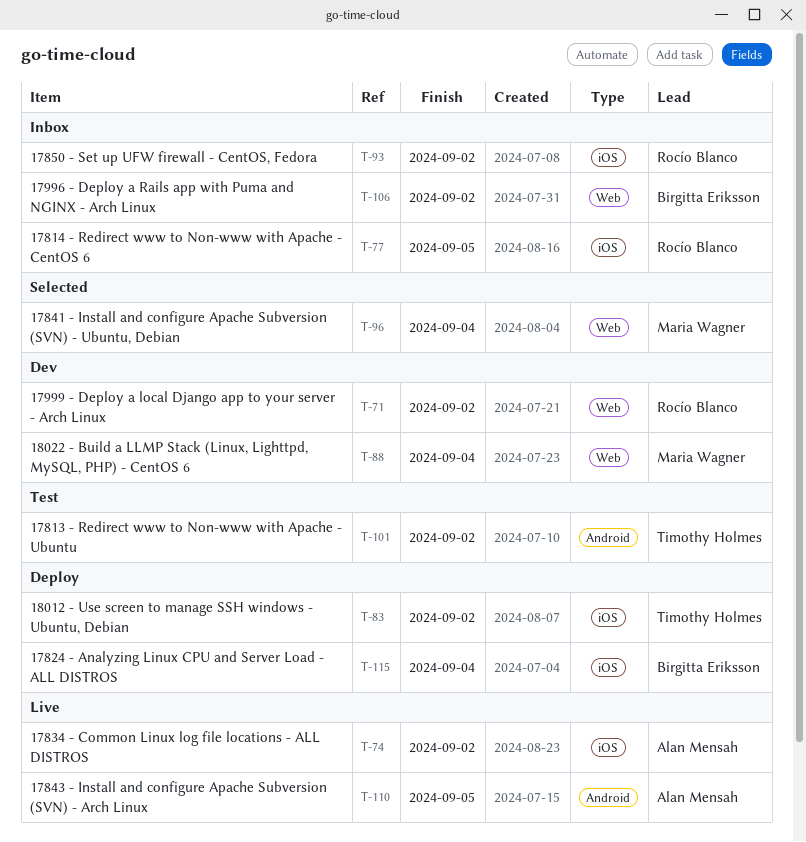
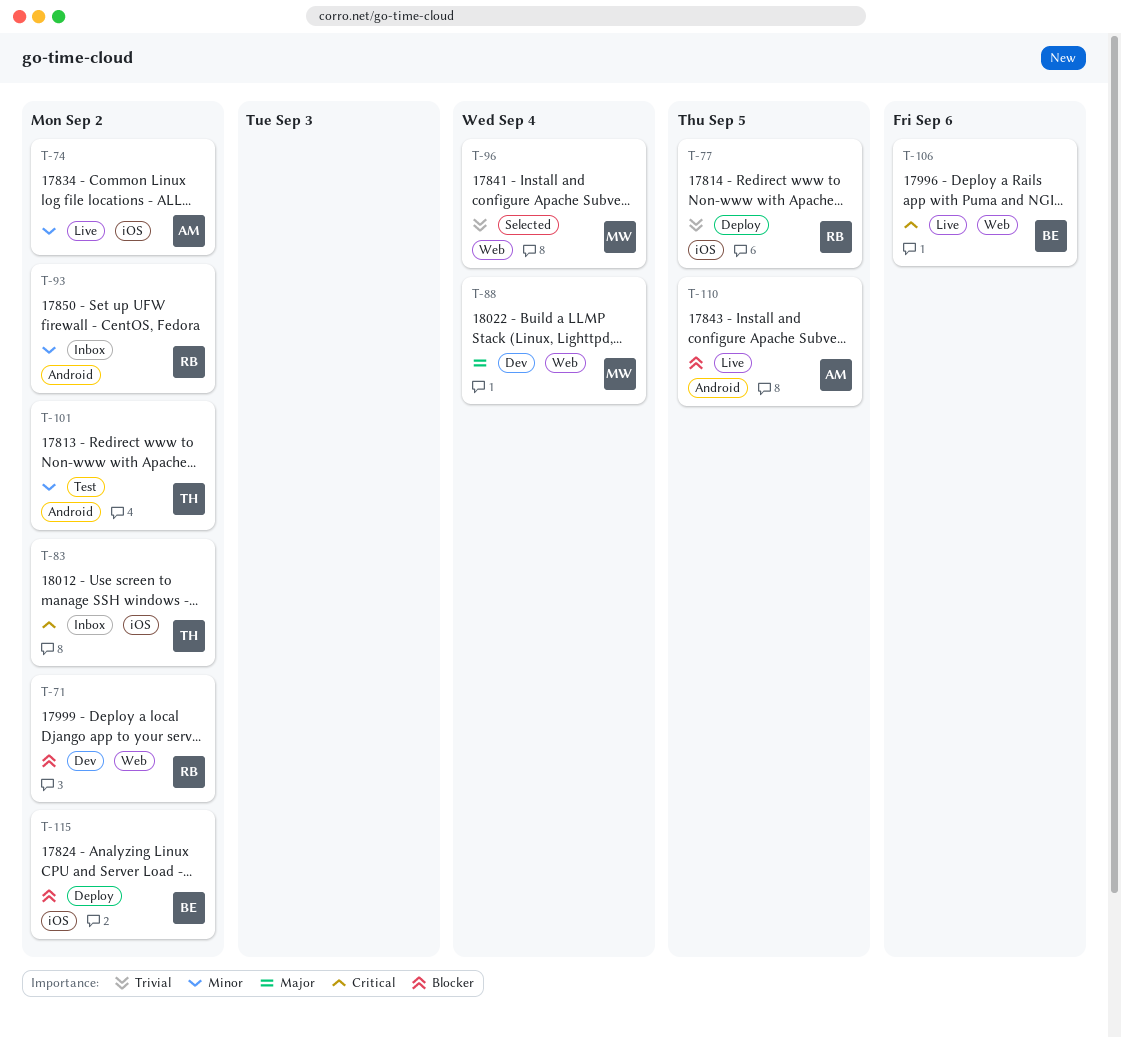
T-77, status: Inbox -> Deploy
T-83, status: Deploy -> Inbox
T-93, label: iOS -> Android
T-106, status: Inbox -> Live
T-106, due: Sep 2 -> Sep 6
T-115, due: Sep 4 -> Sep 2

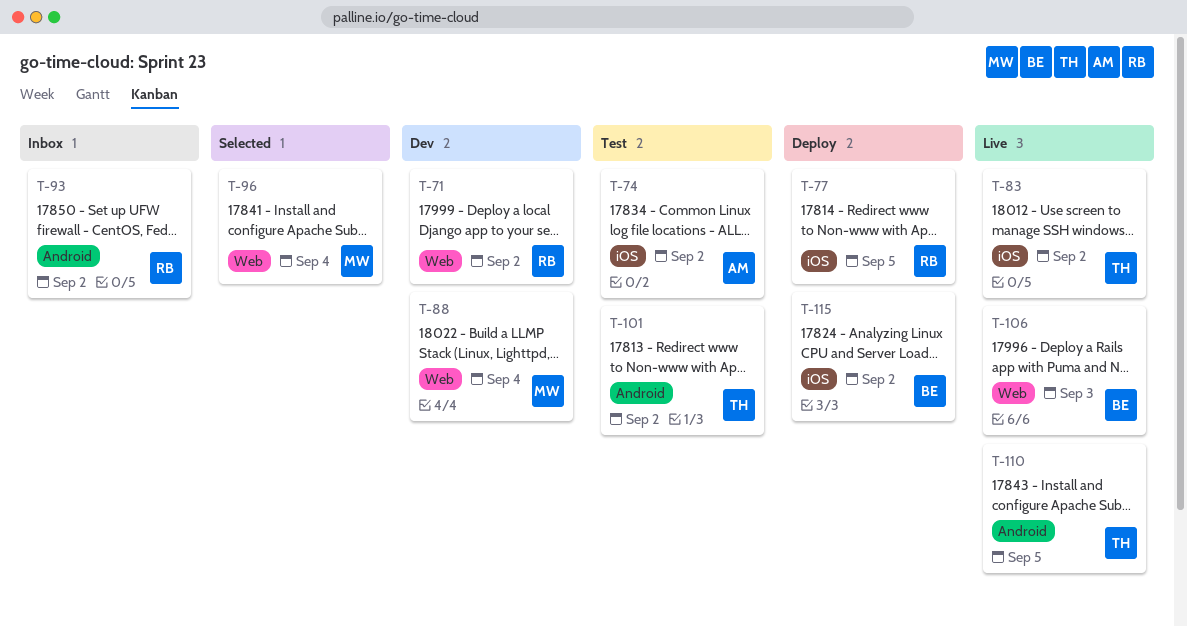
T-74, status: Live -> Test
T-83, status: Inbox -> Live
T-106, due: Sep 6 -> Sep 3
T-110, owner: AM -> TH

